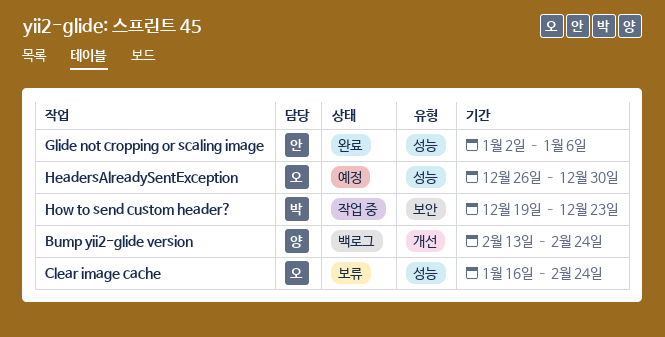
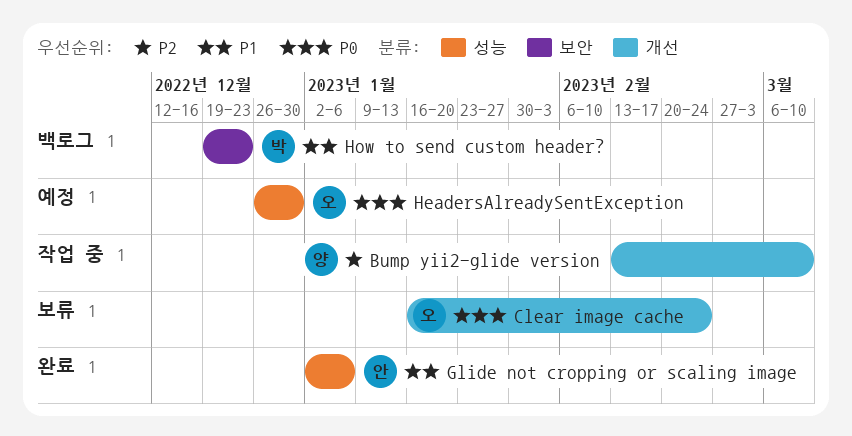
Bump yii2-glide version, status: 백로그 -> 작업 중
Bump yii2-glide version, due: Feb 24 -> Mar 10
Clear image cache, label: 성능 -> 개선
How to send custom header?, status: 작업 중 -> 백로그

